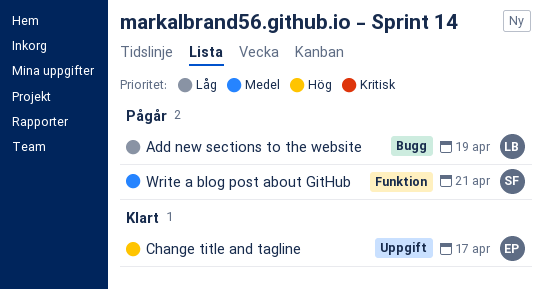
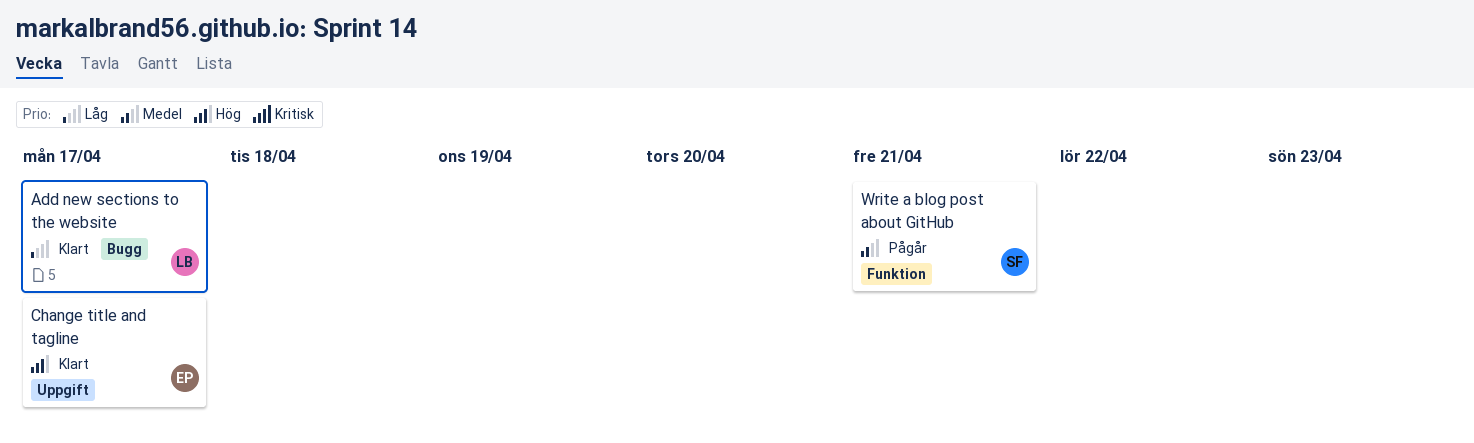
Add new sections to the website, status: Pågår -> Klart
Add new sections to the website, due: Apr 19 -> Apr 17

